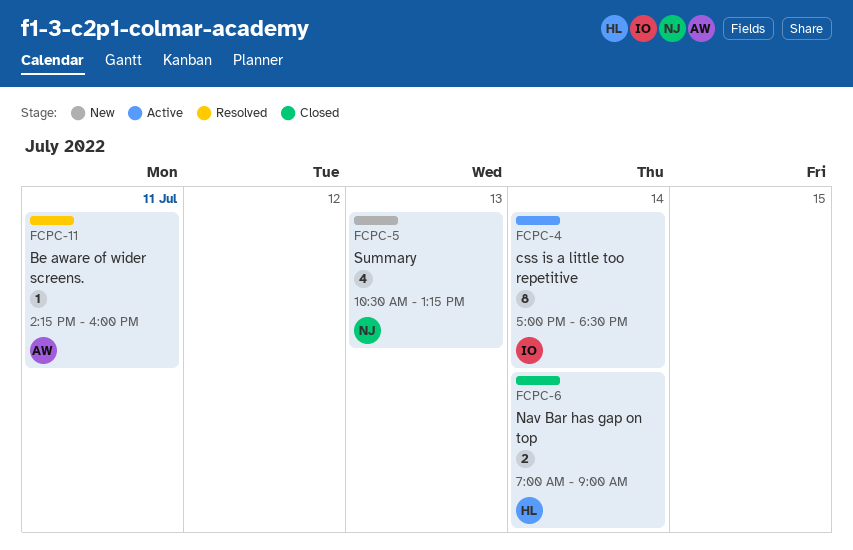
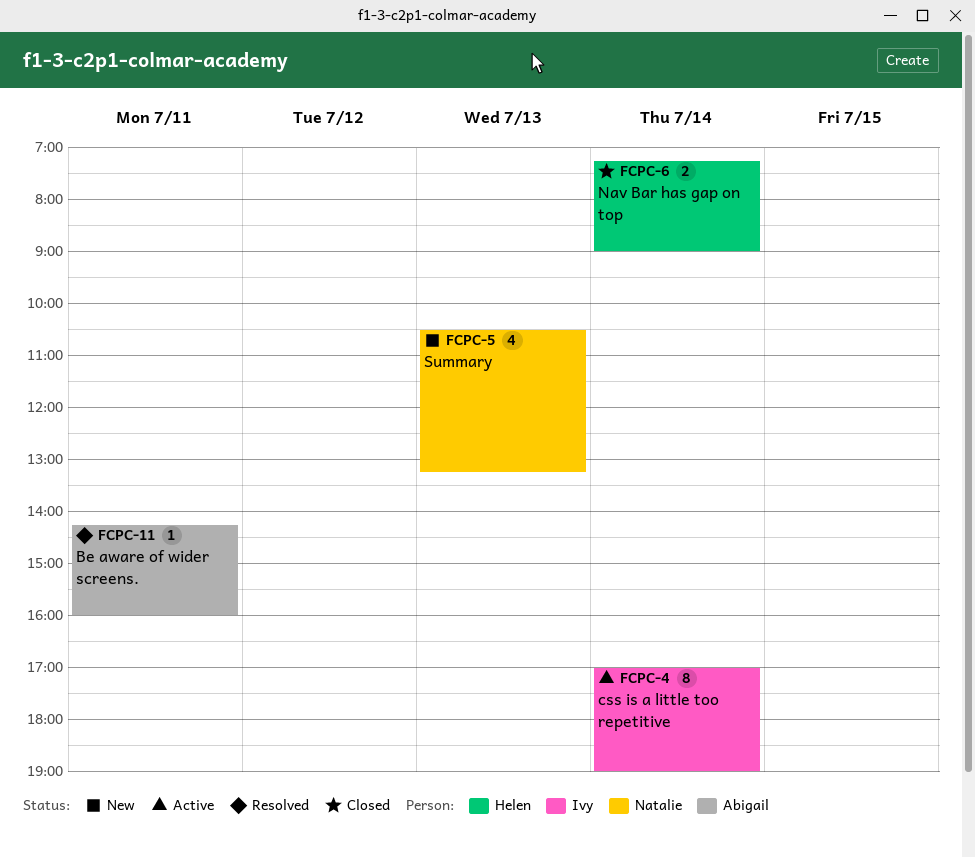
FCPC-4, ends: 18:30 -> 19:00
FCPC-6, begins: 07:00 -> 07:15

